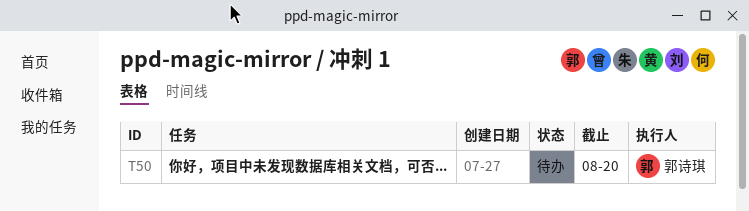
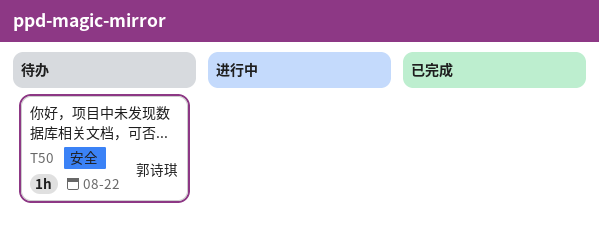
T50, due: Aug 20 -> Aug 22

